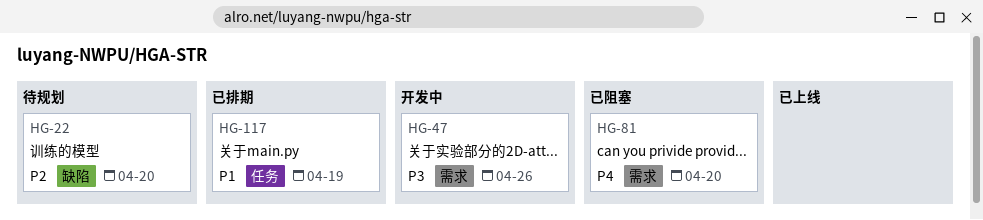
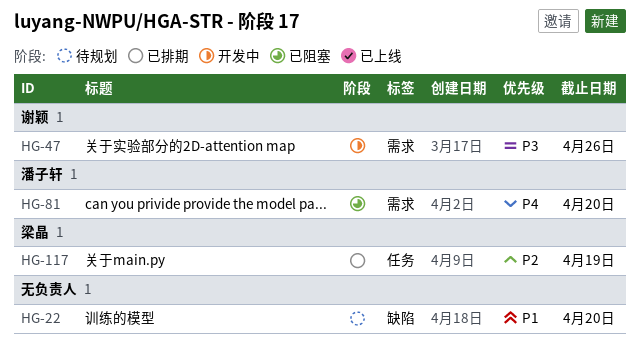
HG-22, priority: P2 -> P1
HG-117, priority: P1 -> P2

